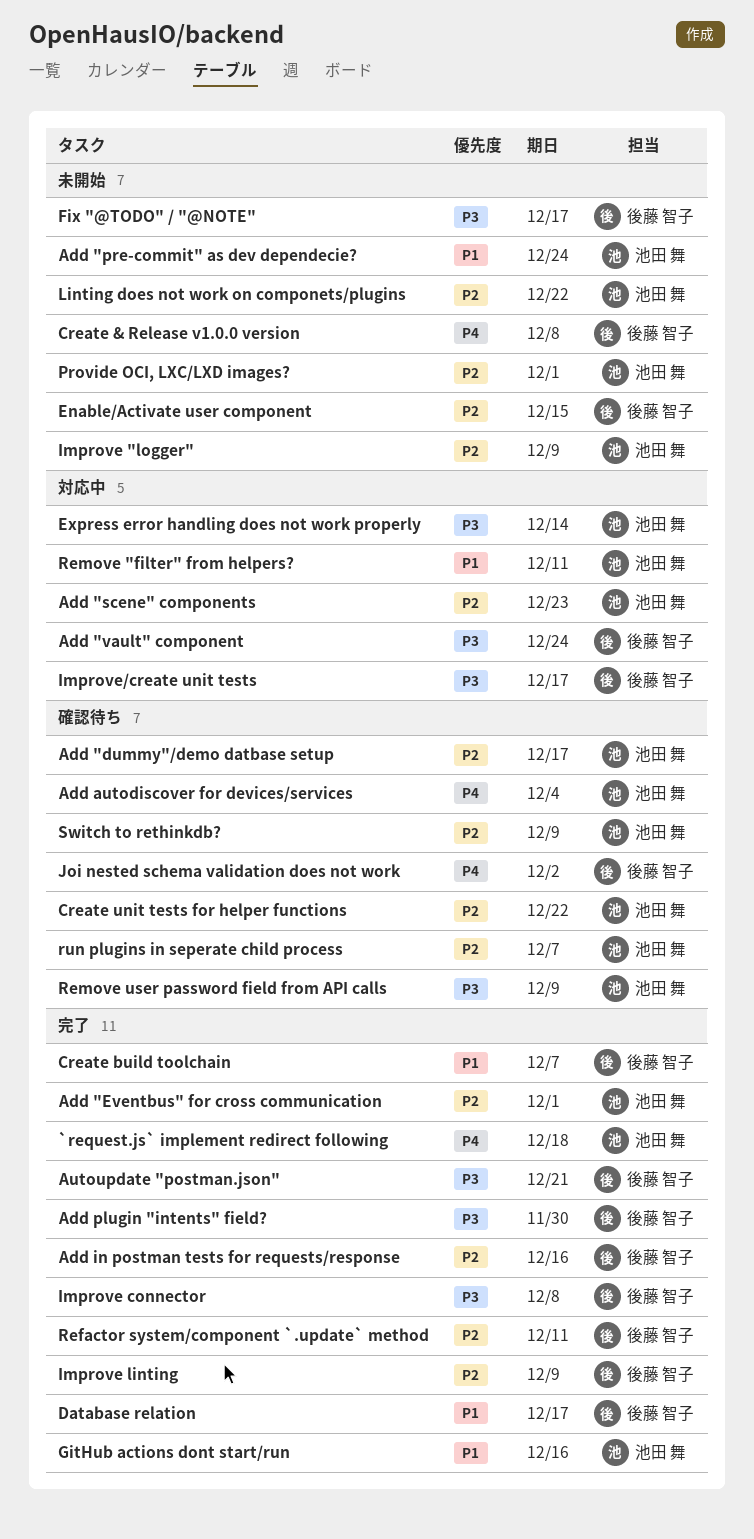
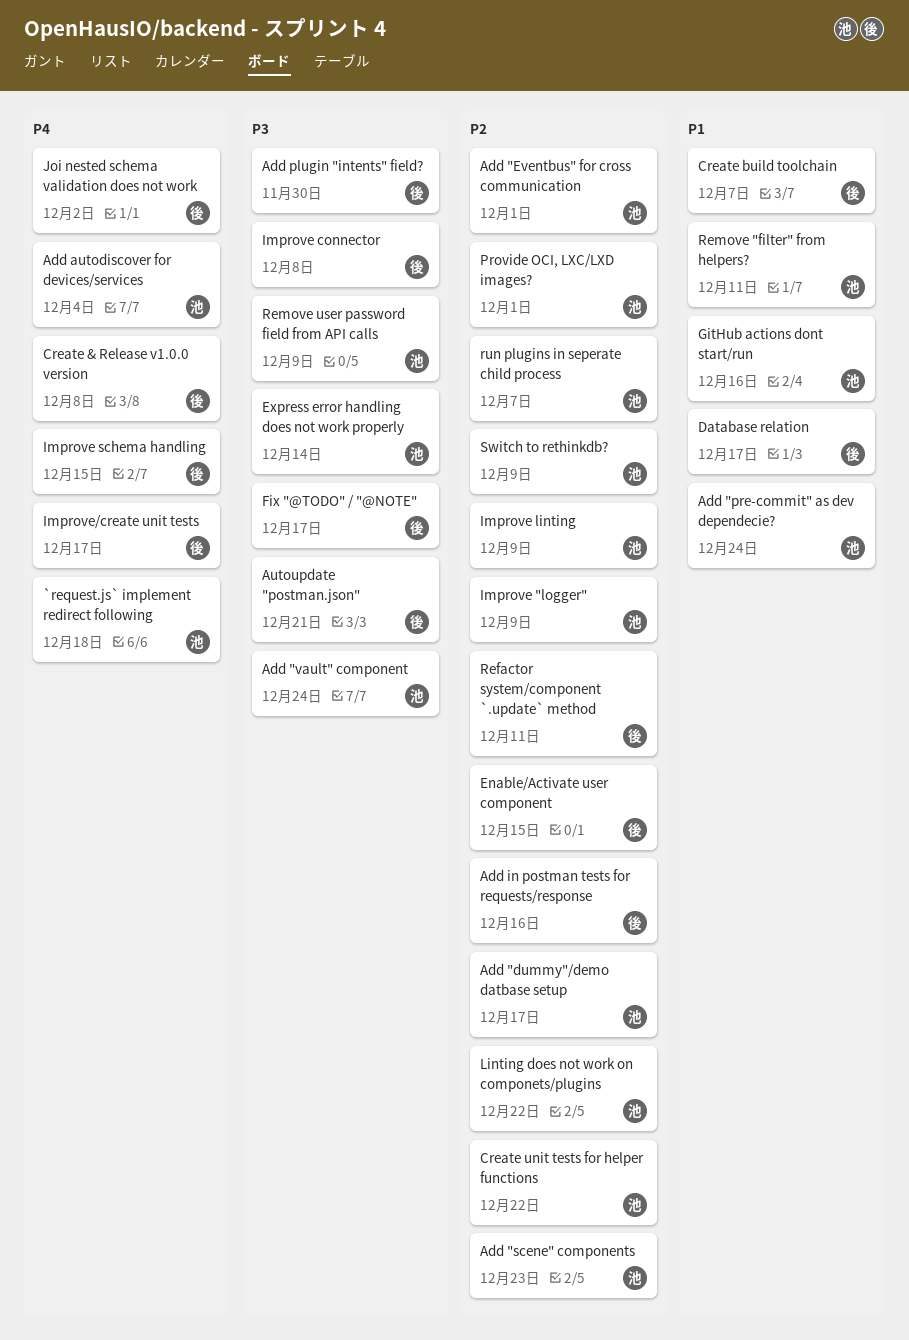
Add "vault" component, owner: 後藤 智子 -> 池田 舞
Improve linting, owner: 後藤 智子 -> 池田 舞
Improve schema handling: none -> present
Improve/create unit tests, priority: P3 -> P4

